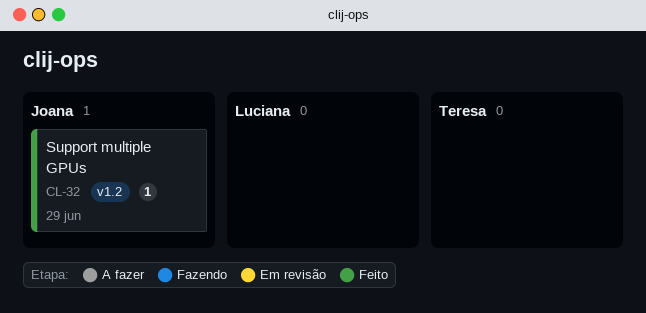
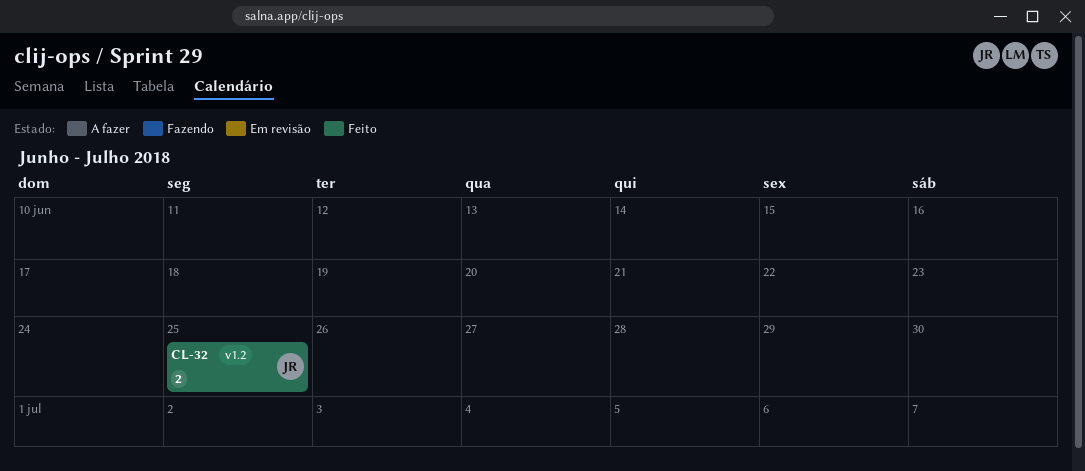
CL-32, estimate: 1 -> 2
CL-32, due: Jun 29 -> Jun 25

